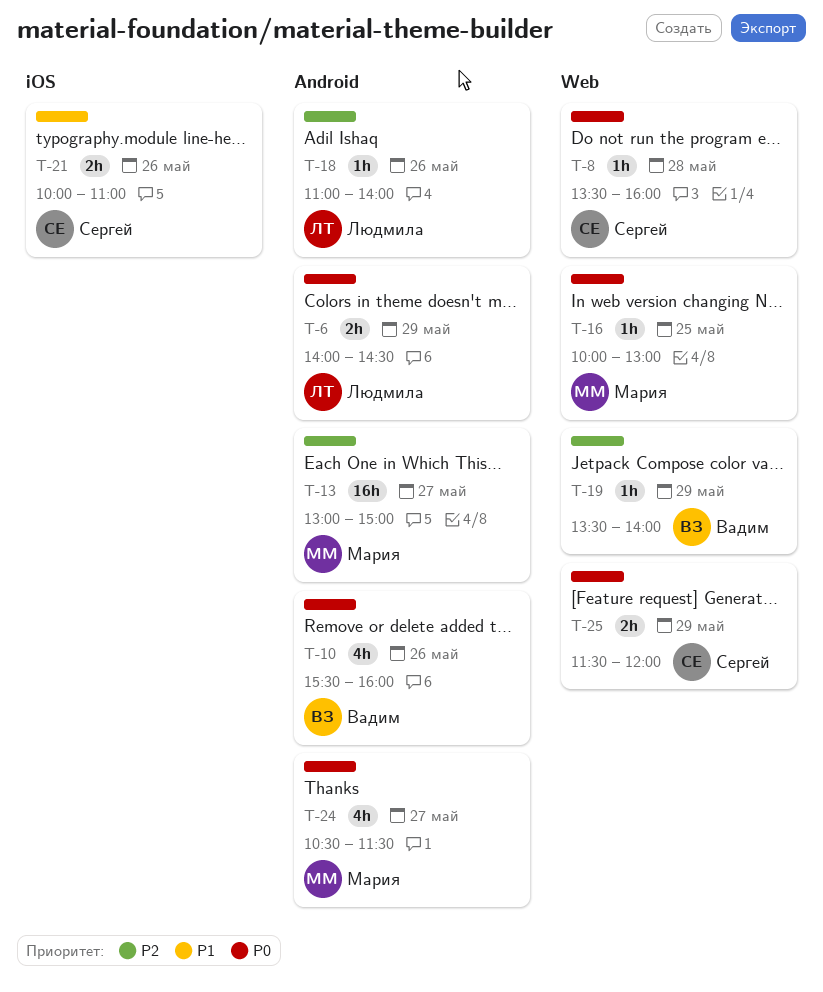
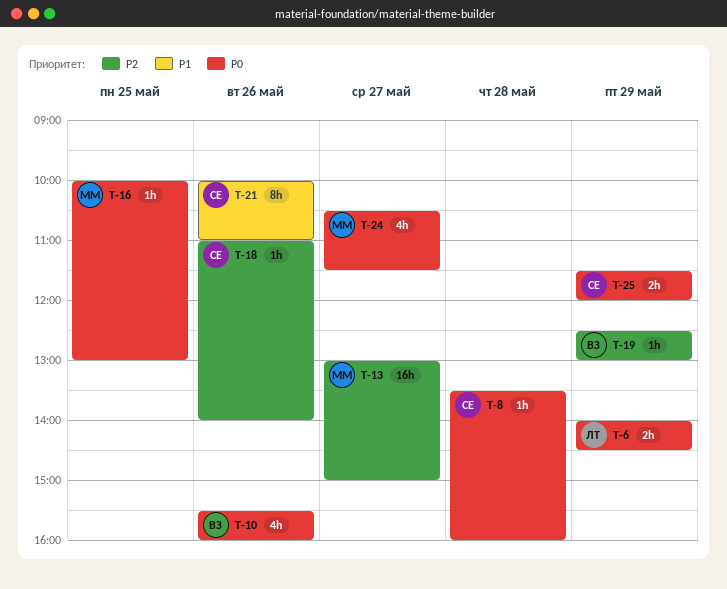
T-18, owner: Людмила -> Сергей
T-19, begins: 13:30 -> 12:30
T-19, ends: 14:00 -> 13:00
T-21, estimate: 2h -> 8h

